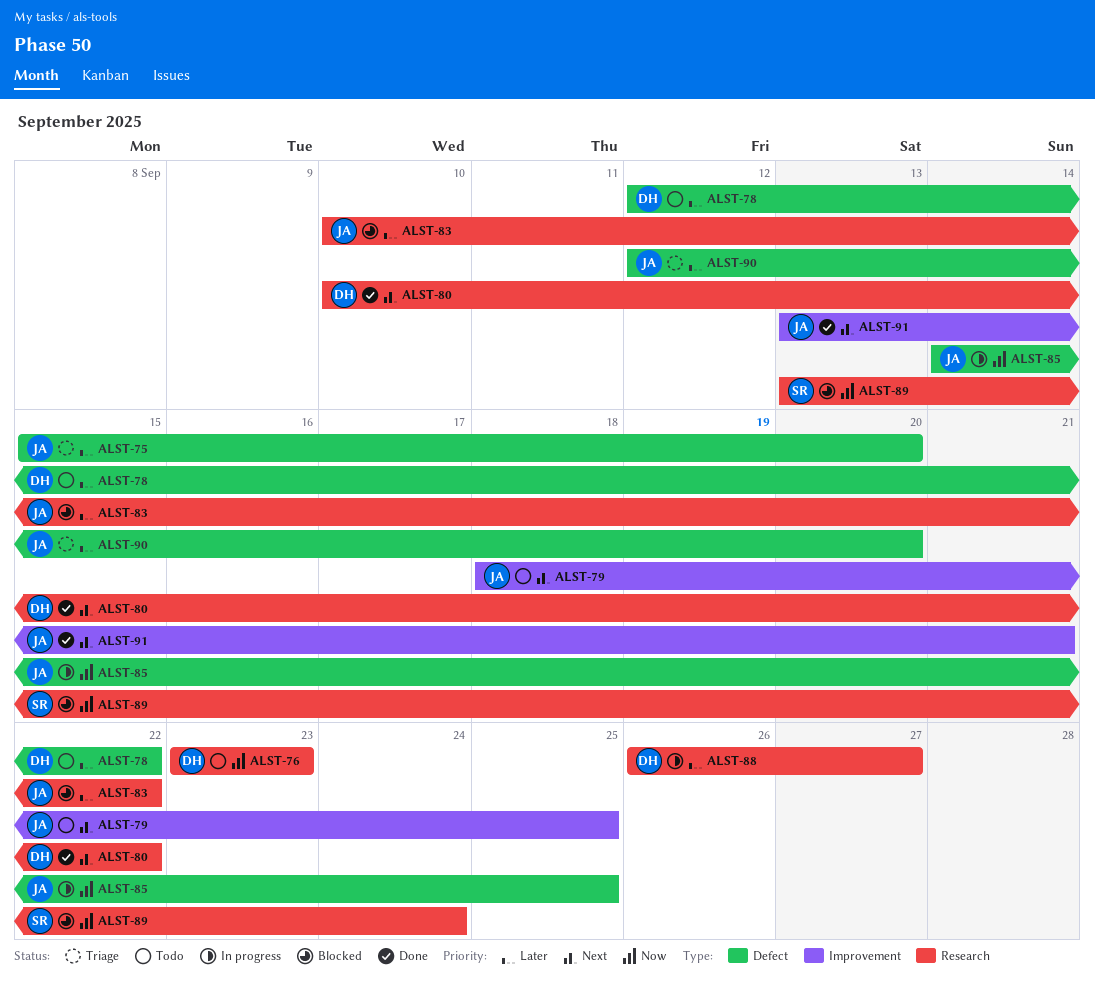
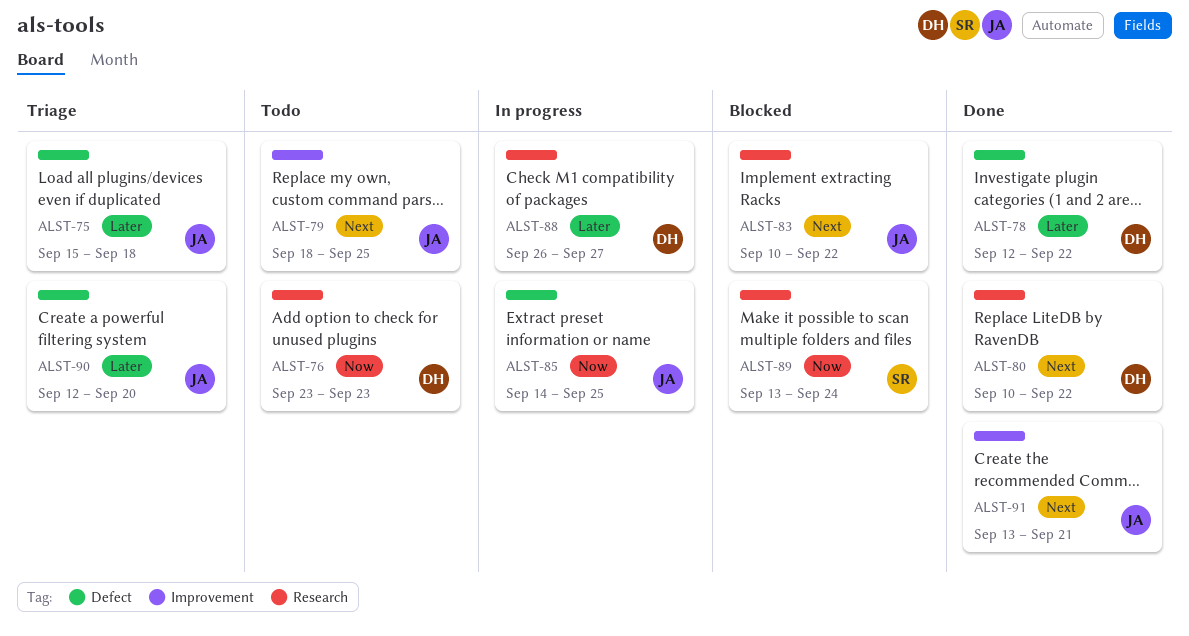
ALST-75, due: Sep 20 -> Sep 18
ALST-78, status: Todo -> Done
ALST-83, priority: Later -> Next

